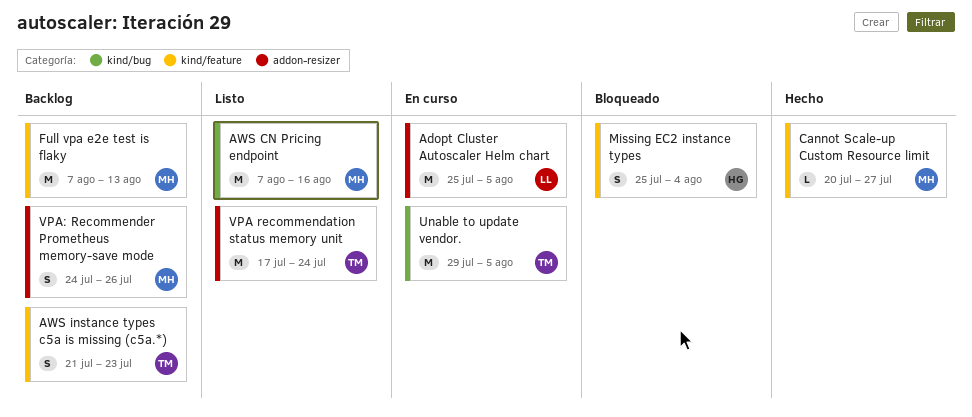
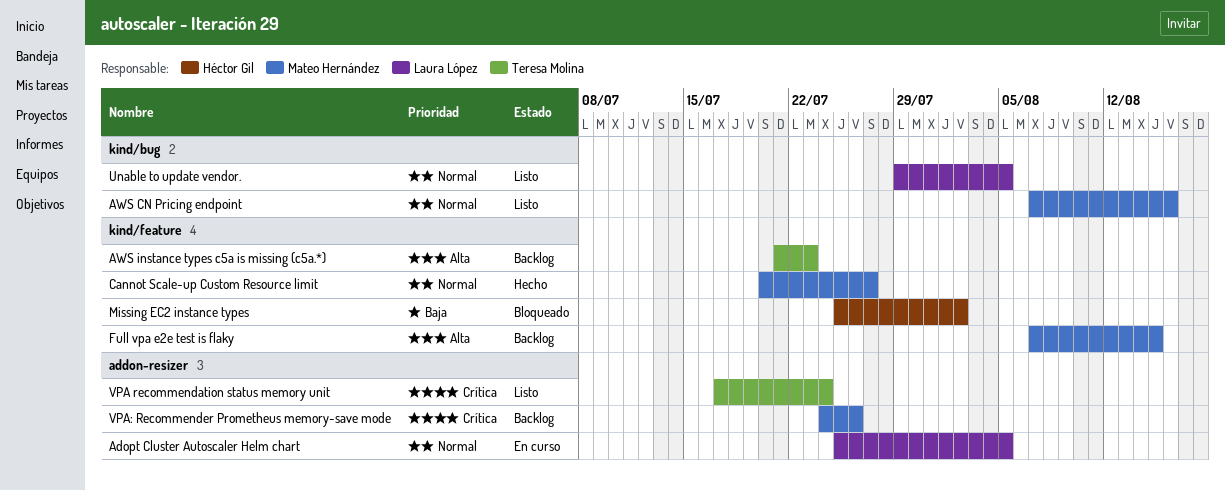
Full vpa e2e test is flaky, due: Aug 13 -> Aug 15
Missing EC2 instance types, due: Aug 4 -> Aug 2
Unable to update vendor., status: En curso -> Listo
Unable to update vendor., owner: Teresa Molina -> Laura López

